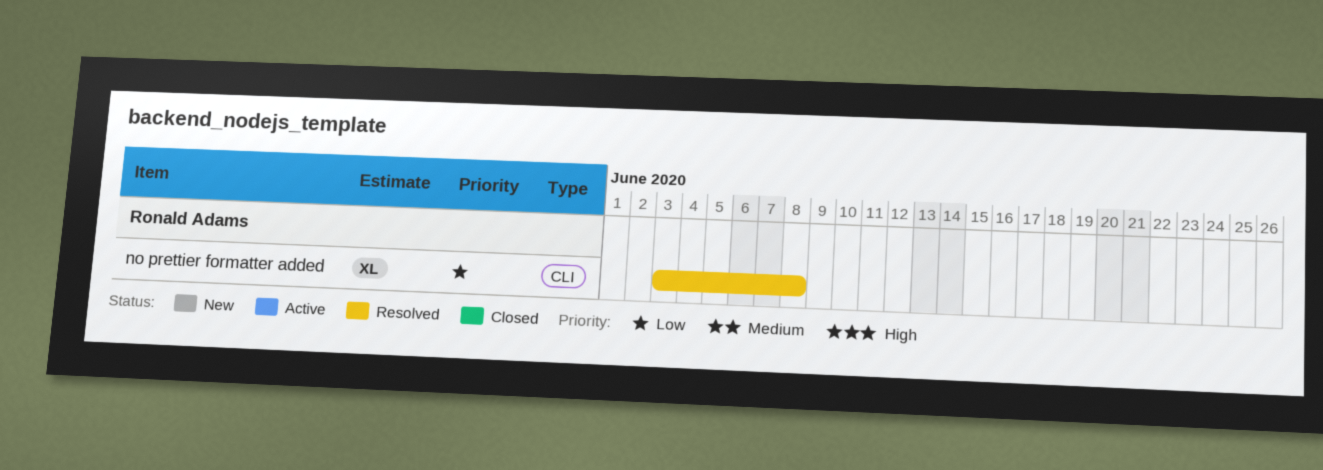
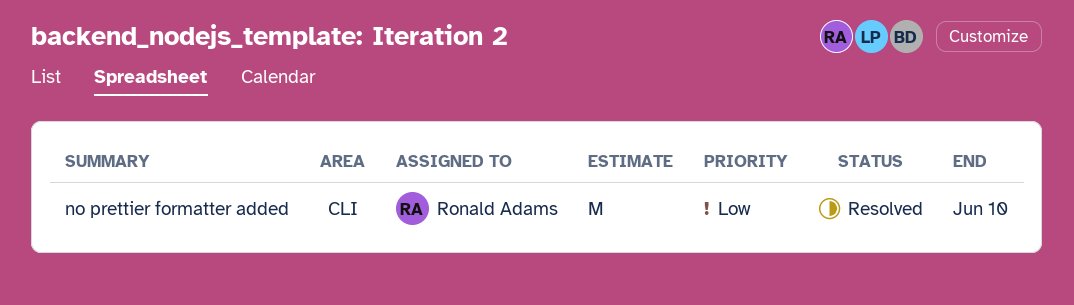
no prettier formatter added, estimate: XL -> M
no prettier formatter added, due: Jun 8 -> Jun 10

